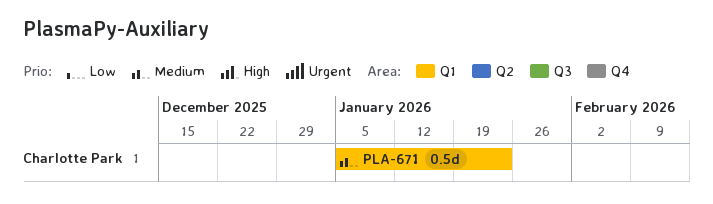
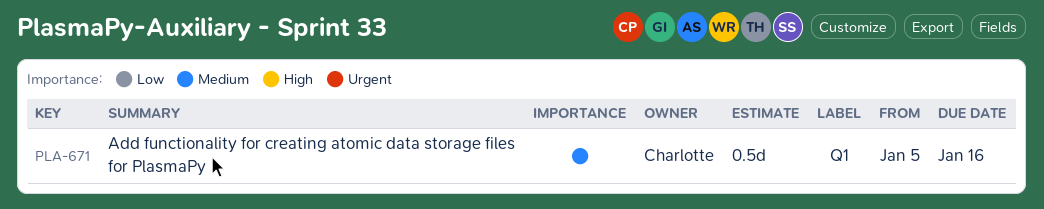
PLA-671, due: Jan 23 -> Jan 16

